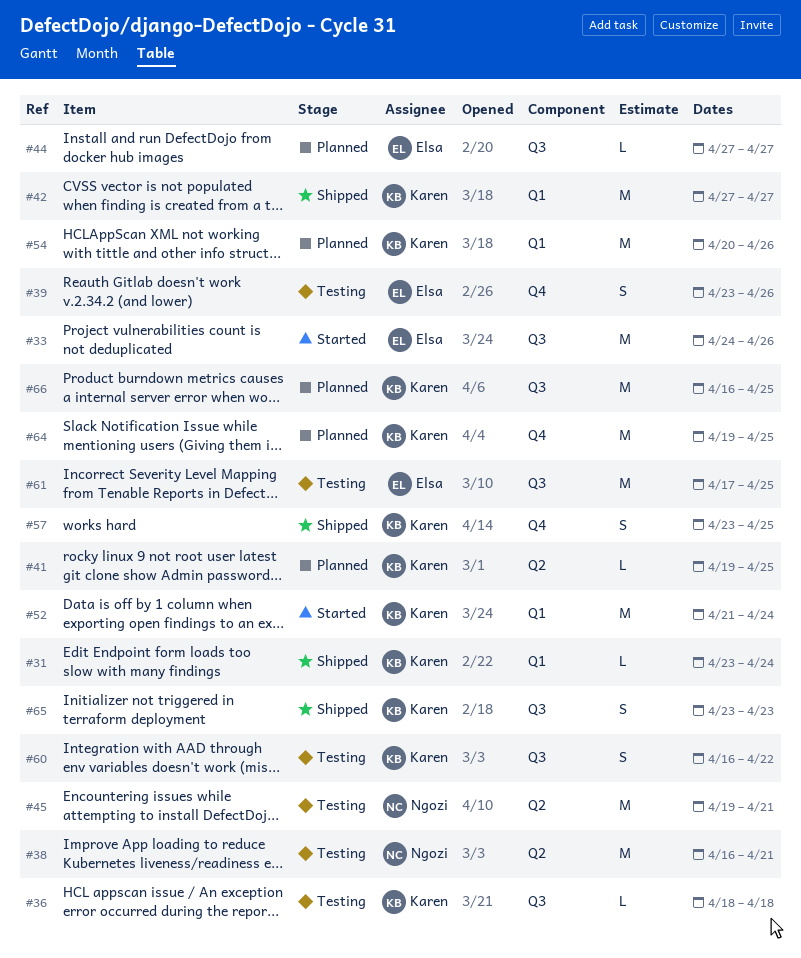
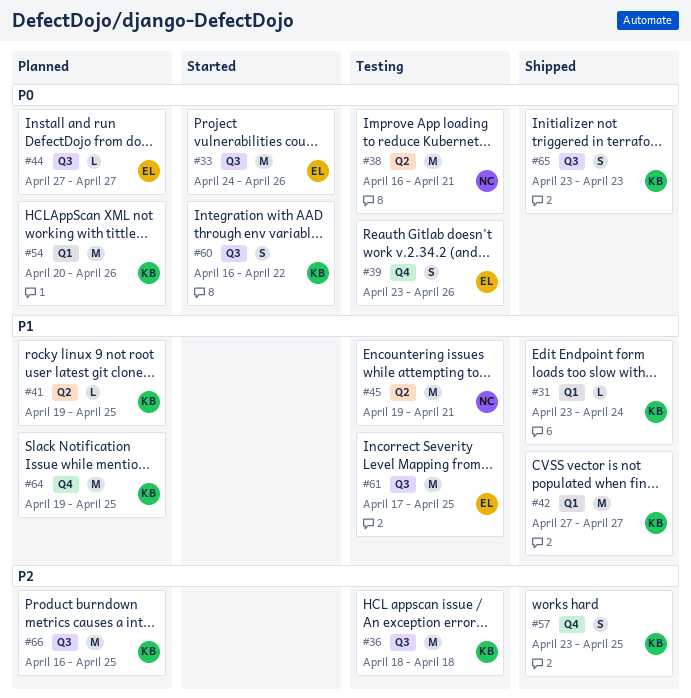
#36, estimate: L -> M
#52: present -> none
#60, status: Testing -> Started

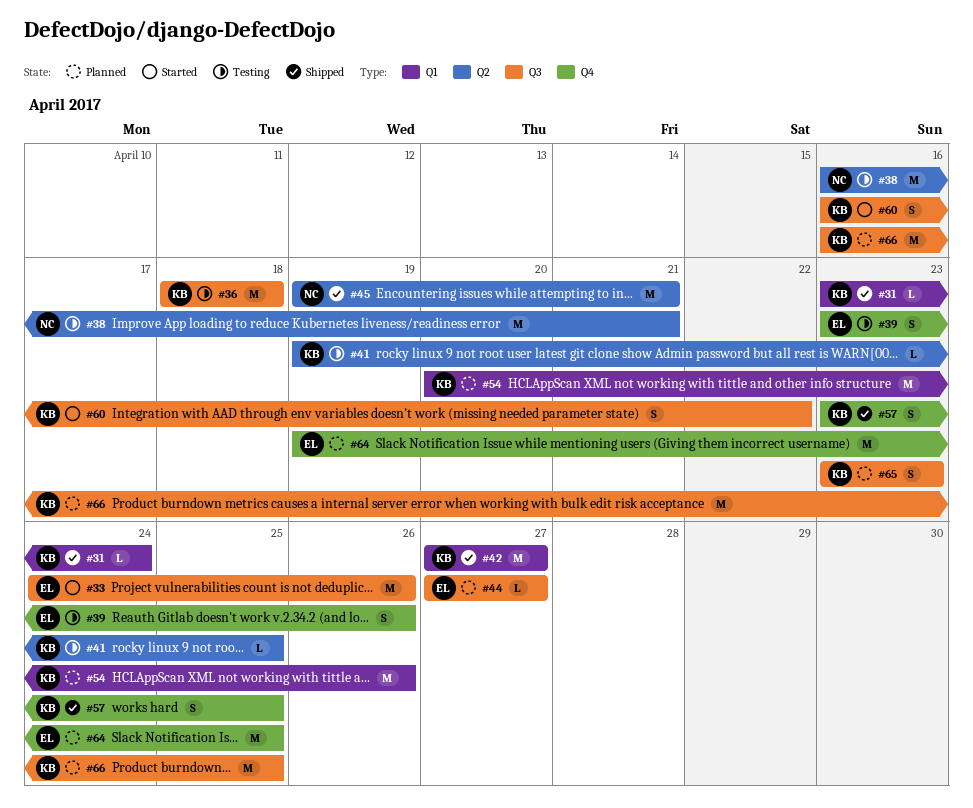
#41, status: Planned -> Testing
#45, status: Testing -> Shipped
#61: present -> none
#64, owner: KB -> EL
#65, status: Shipped -> Planned

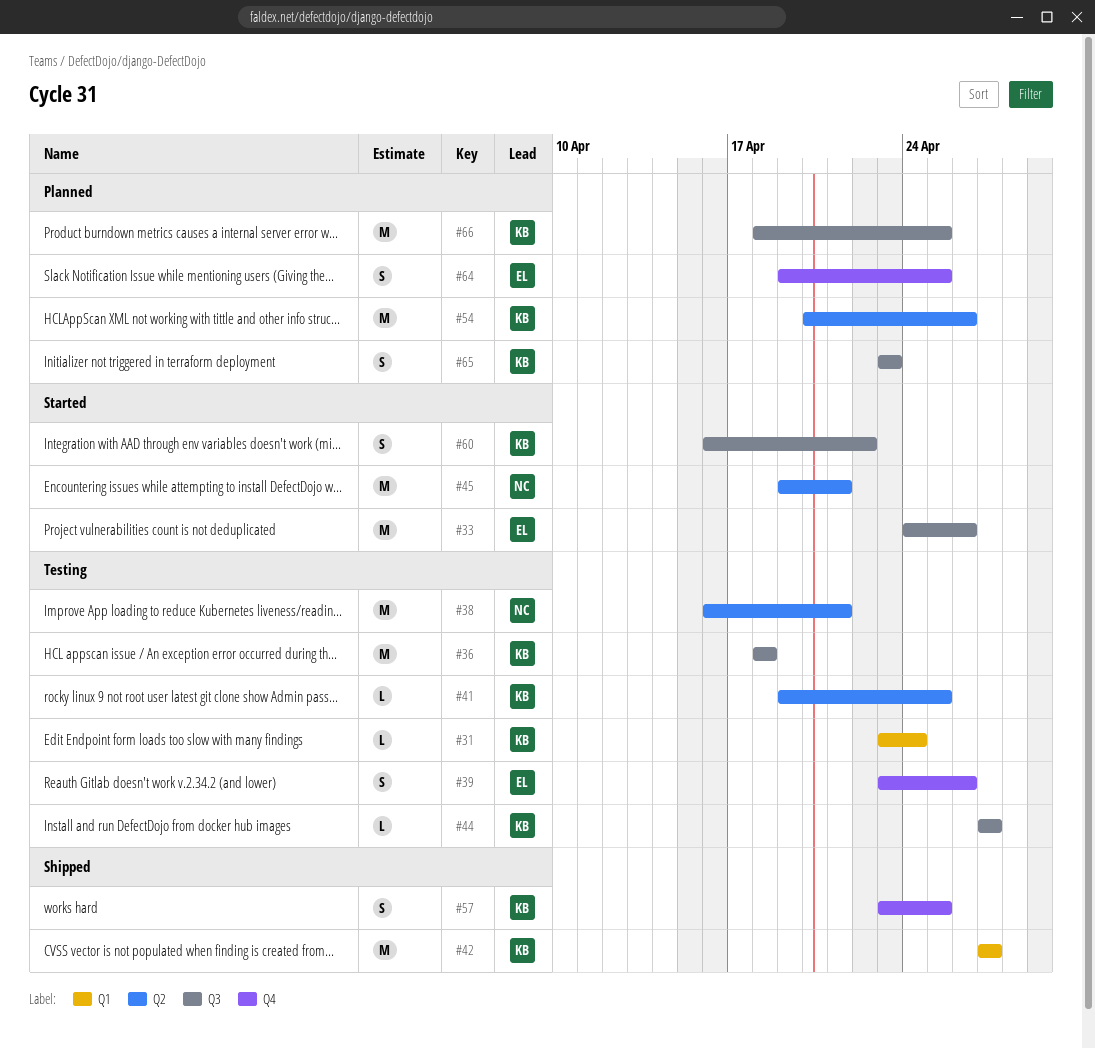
#31, status: Shipped -> Testing
#44, status: Planned -> Testing
#44, owner: EL -> KB
#45, status: Shipped -> Started
#54, label: Q1 -> Q2
#64, estimate: M -> S
#66, start: Apr 16 -> Apr 18

